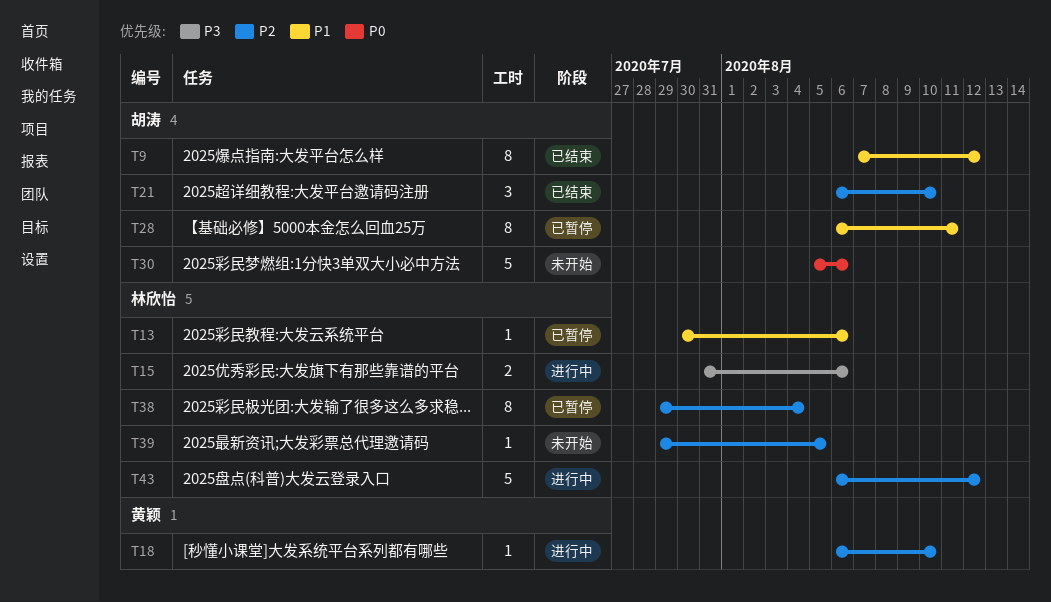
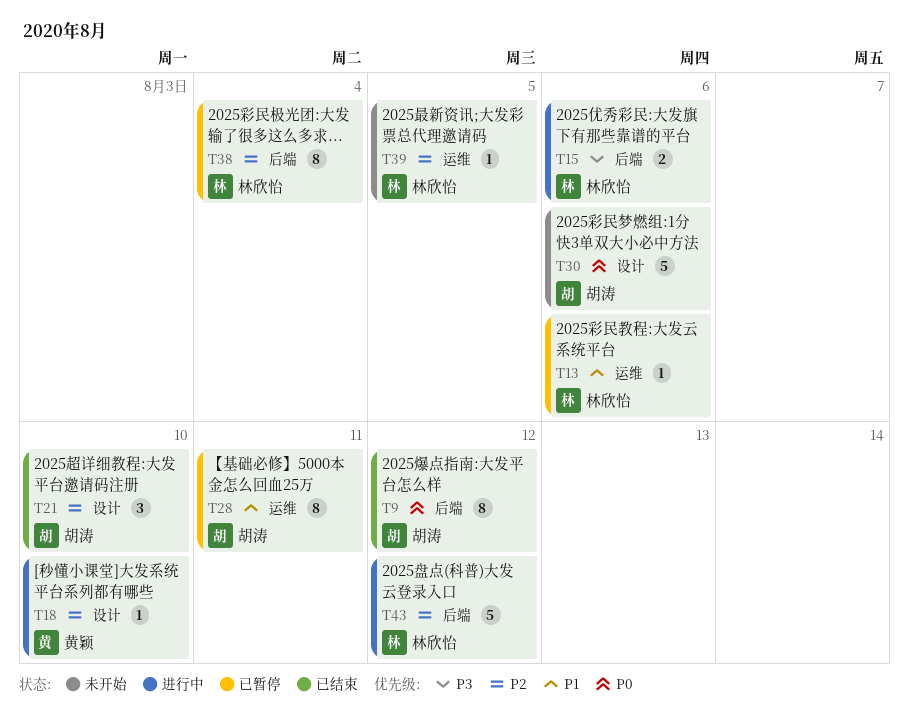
T9, priority: P1 -> P0

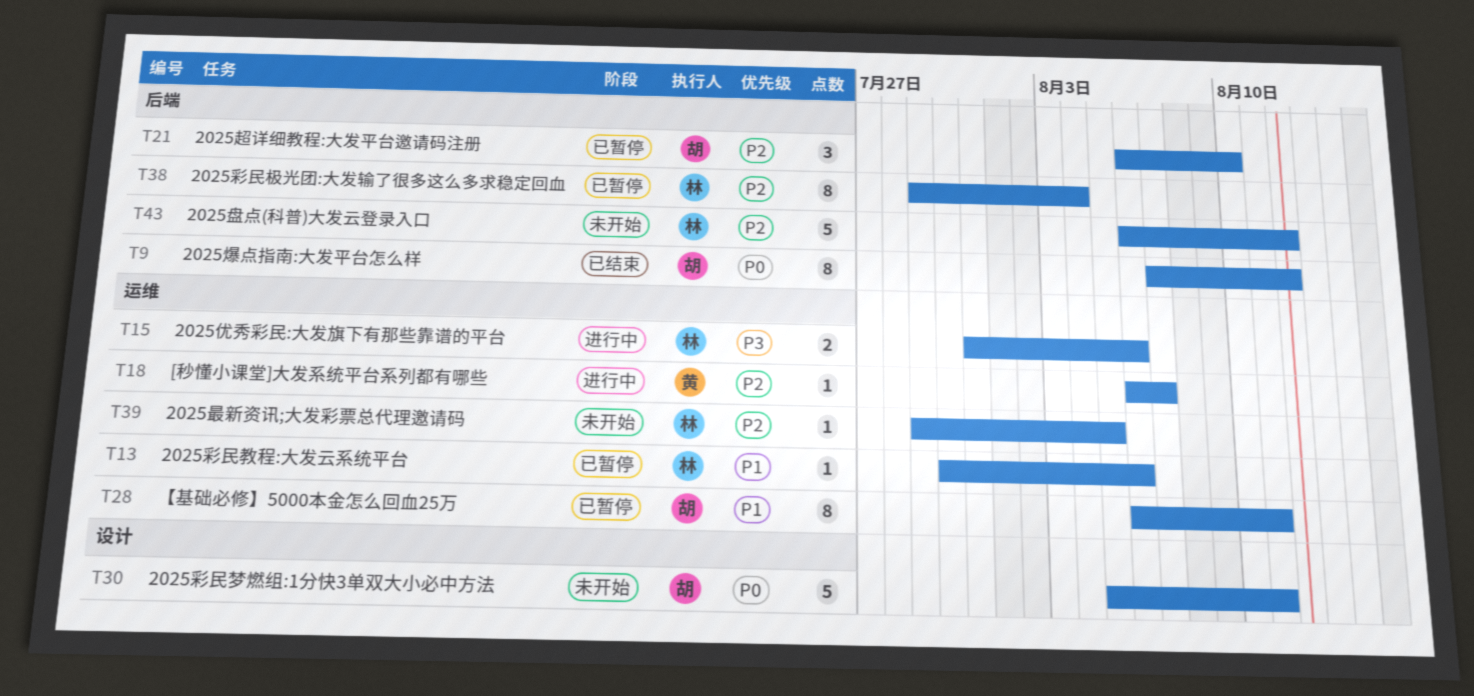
T15, label: 后端 -> 运维
T18, label: 设计 -> 运维
T18, due: Aug 10 -> Aug 7
T21, status: 已结束 -> 已暂停
T21, label: 设计 -> 后端
T30, due: Aug 6 -> Aug 11
T43, status: 进行中 -> 未开始

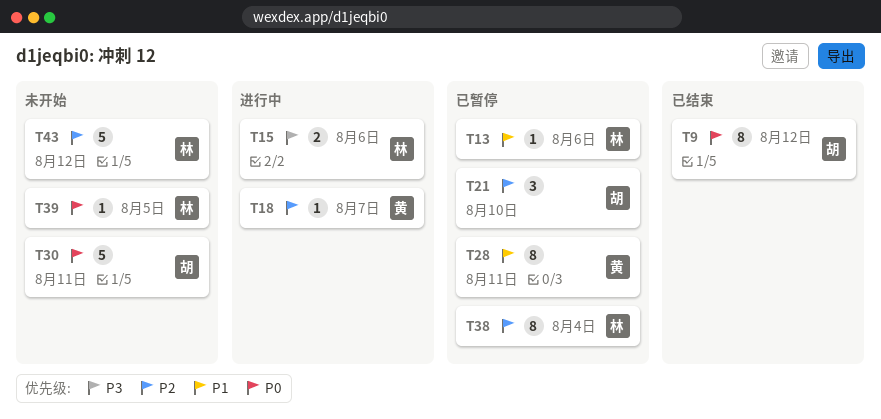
T28, owner: 胡 -> 黄
T39, priority: P2 -> P0

